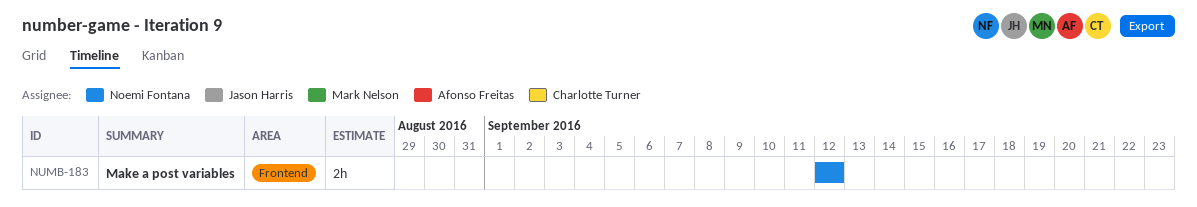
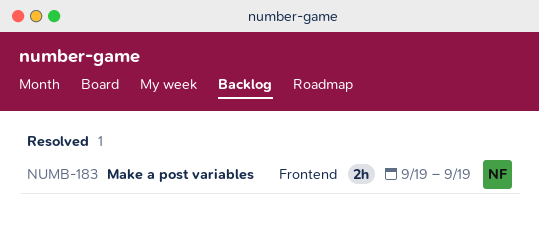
NUMB-183, start: Sep 12 -> Sep 19
NUMB-183, due: Sep 12 -> Sep 19

